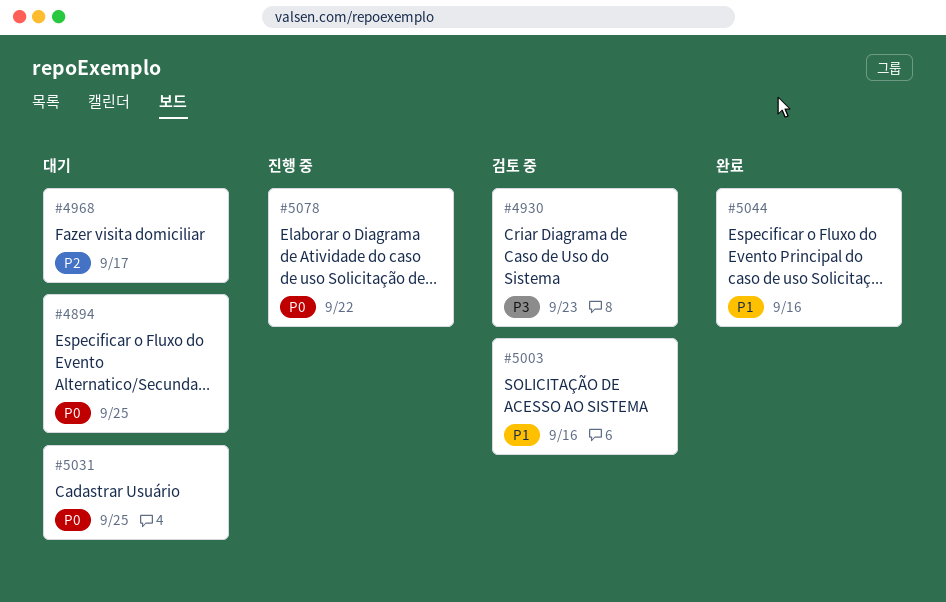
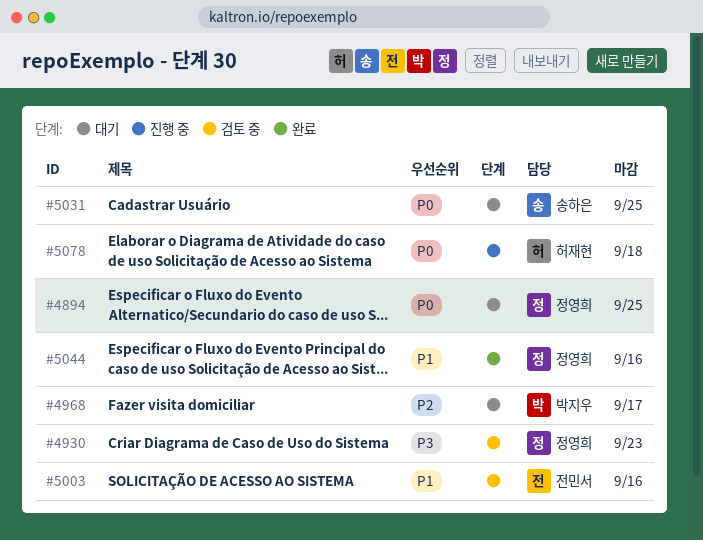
#5078, due: Sep 22 -> Sep 18

